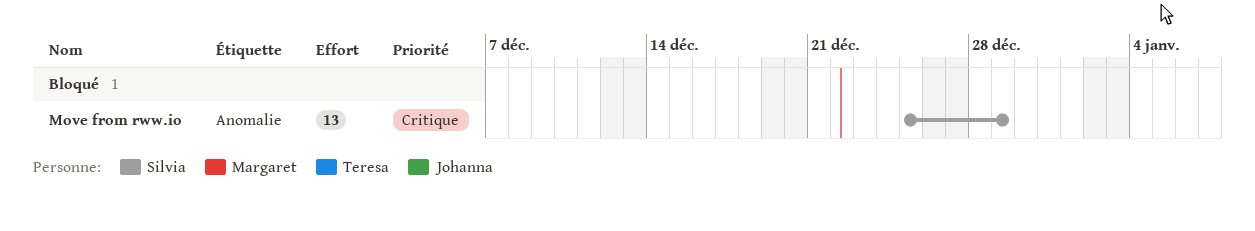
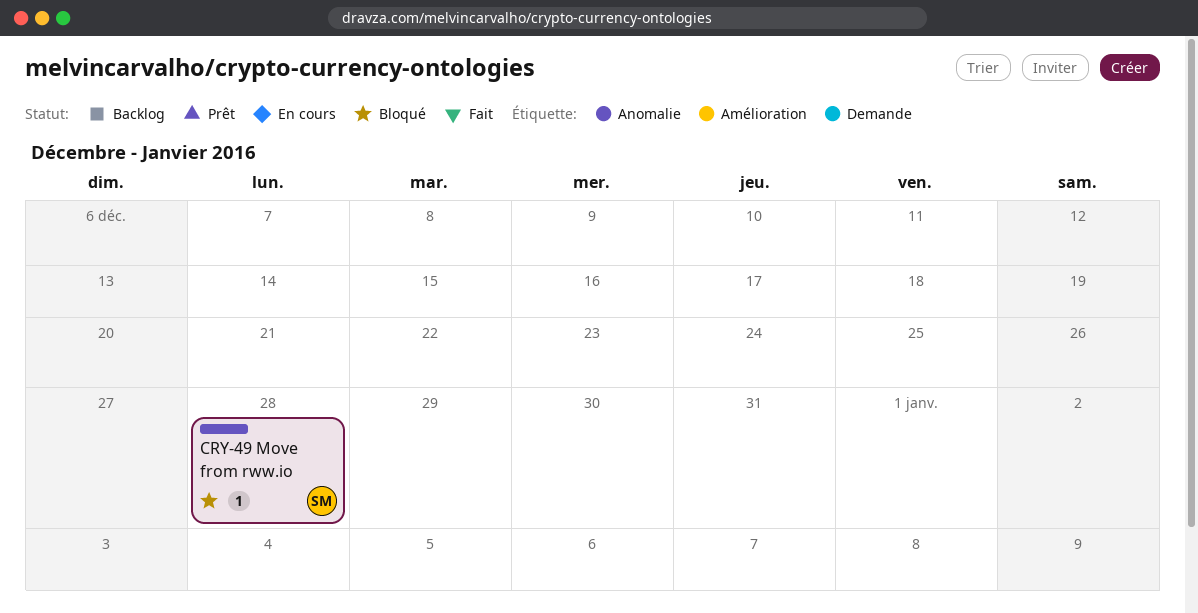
Move from rww.io, estimate: 13 -> 1
Move from rww.io, due: Dec 29 -> Dec 28

